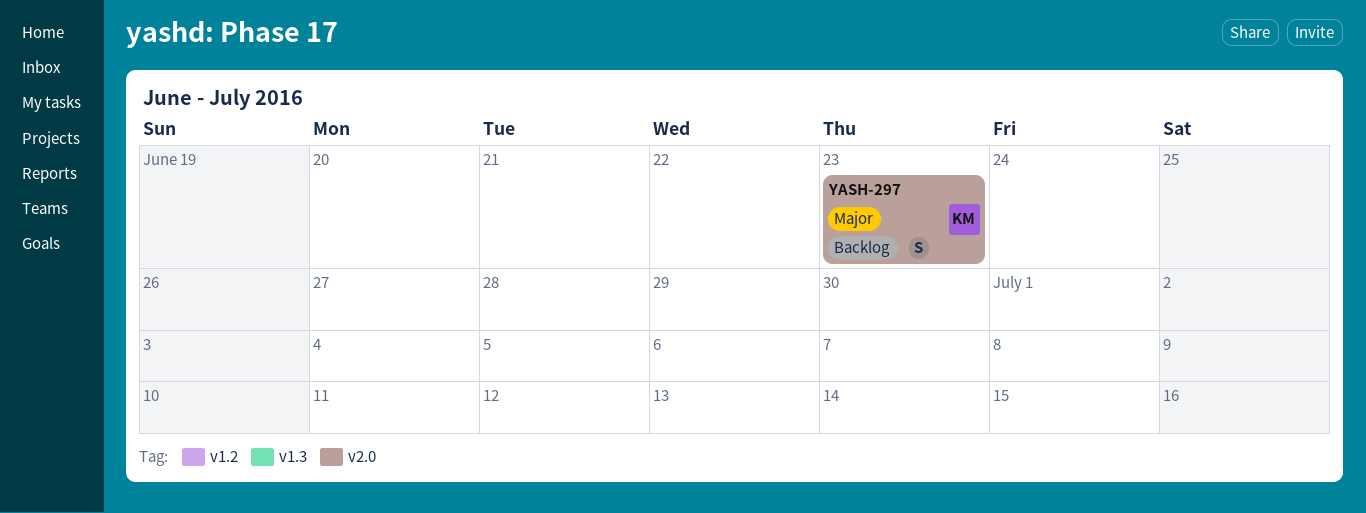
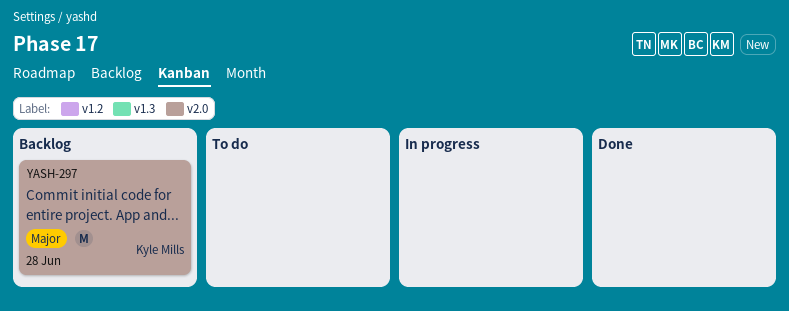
YASH-297, estimate: S -> M
YASH-297, due: Jun 23 -> Jun 28

